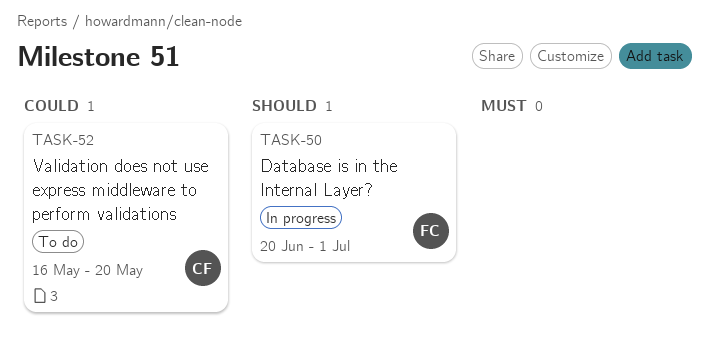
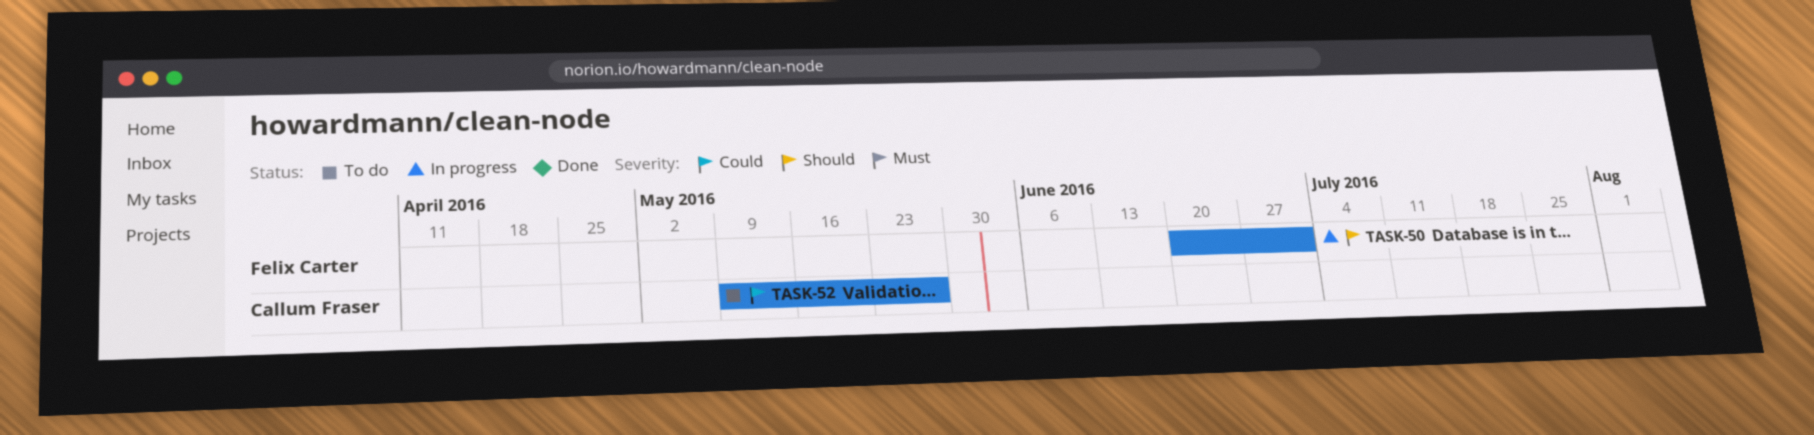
TASK-52, start: May 16 -> May 9
TASK-52, due: May 20 -> May 27

